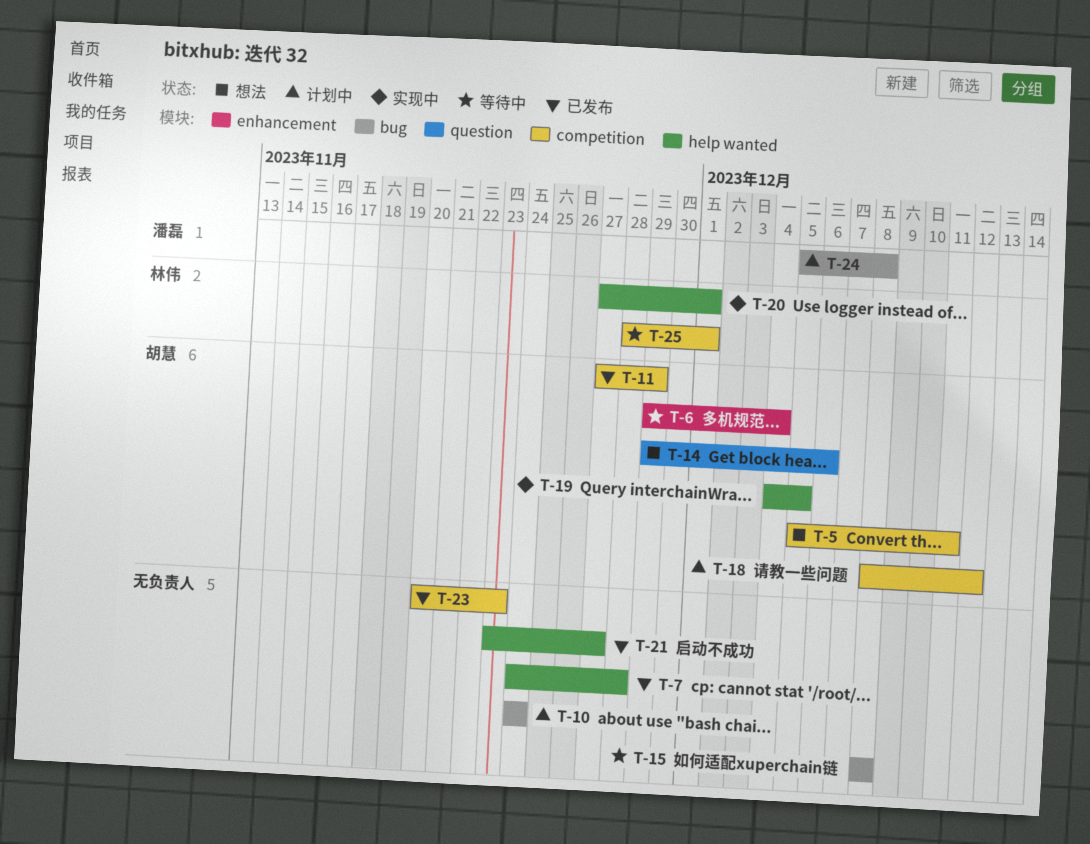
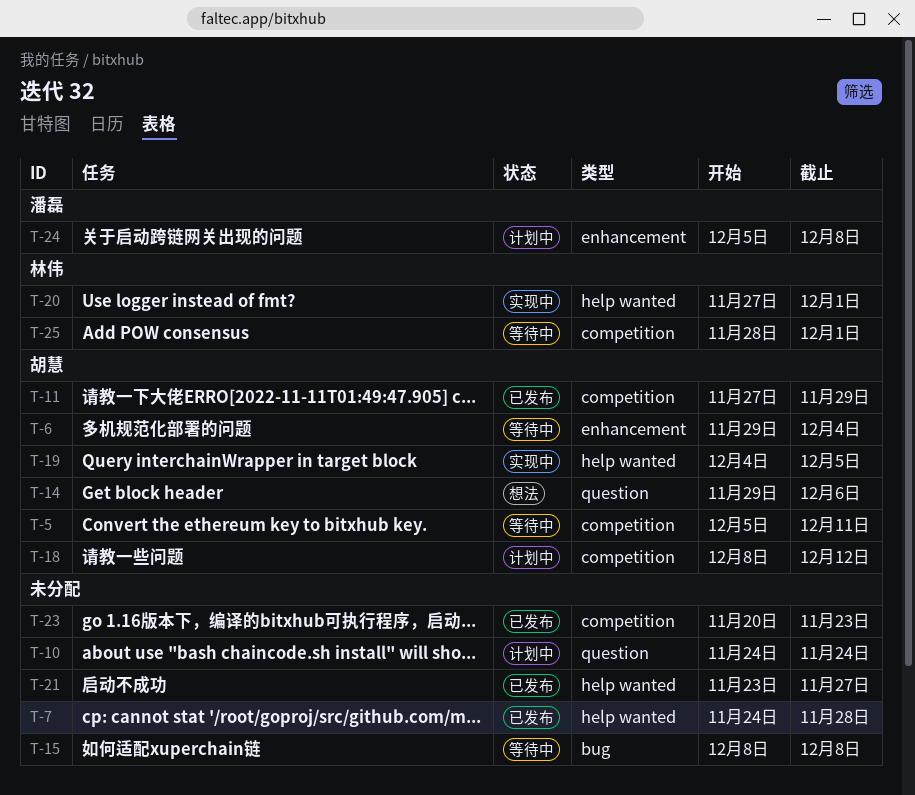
T-5, status: 想法 -> 等待中
T-10, label: bug -> question
T-24, label: bug -> enhancement

